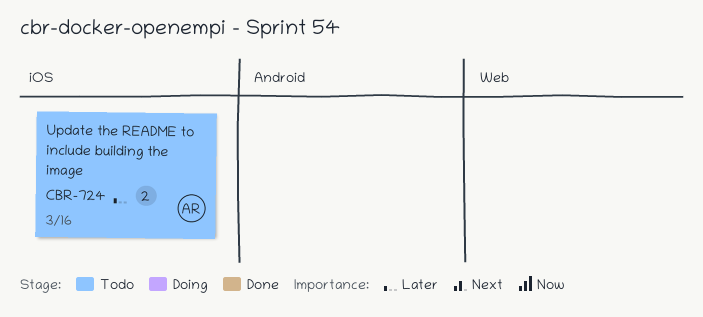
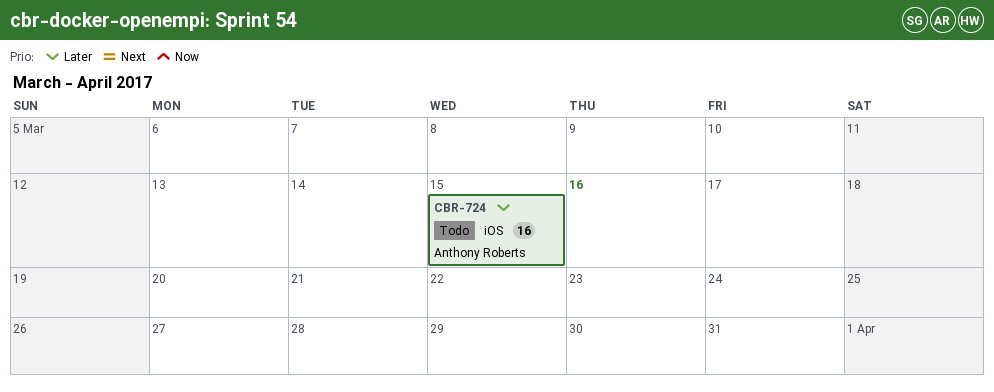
CBR-724, estimate: 2 -> 16
CBR-724, due: Mar 16 -> Mar 15

